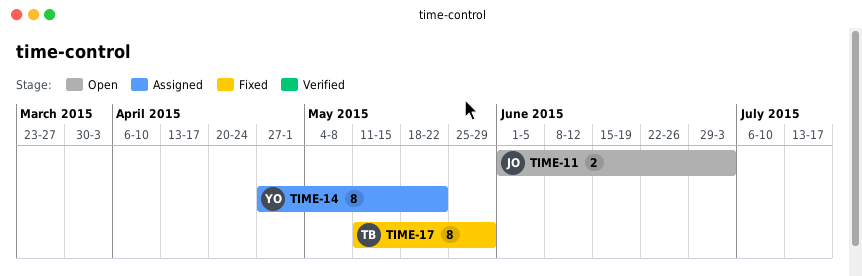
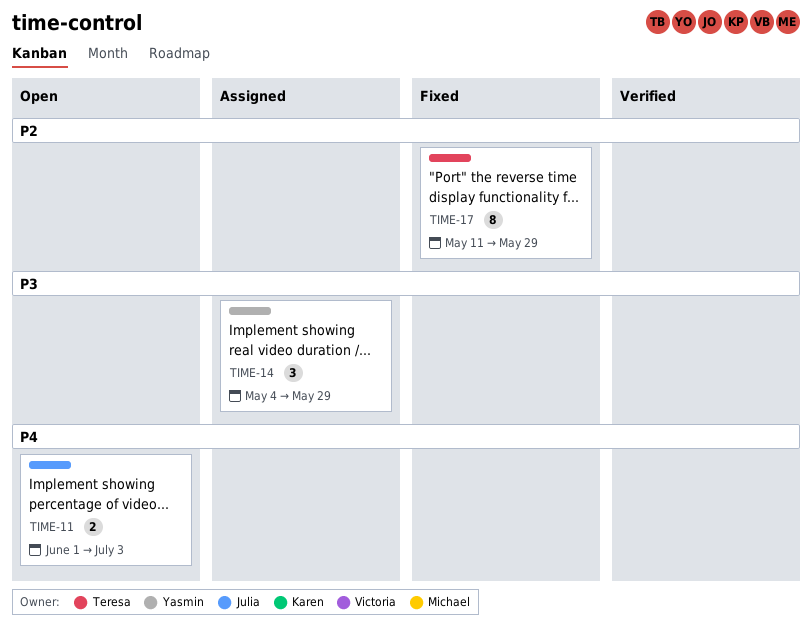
TIME-14, estimate: 8 -> 3
TIME-14, start: Apr 27 -> May 4
TIME-14, due: May 22 -> May 29

